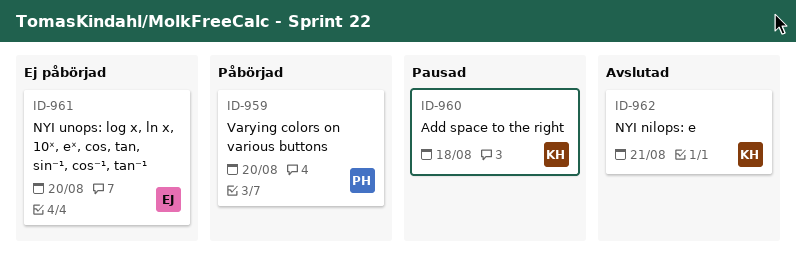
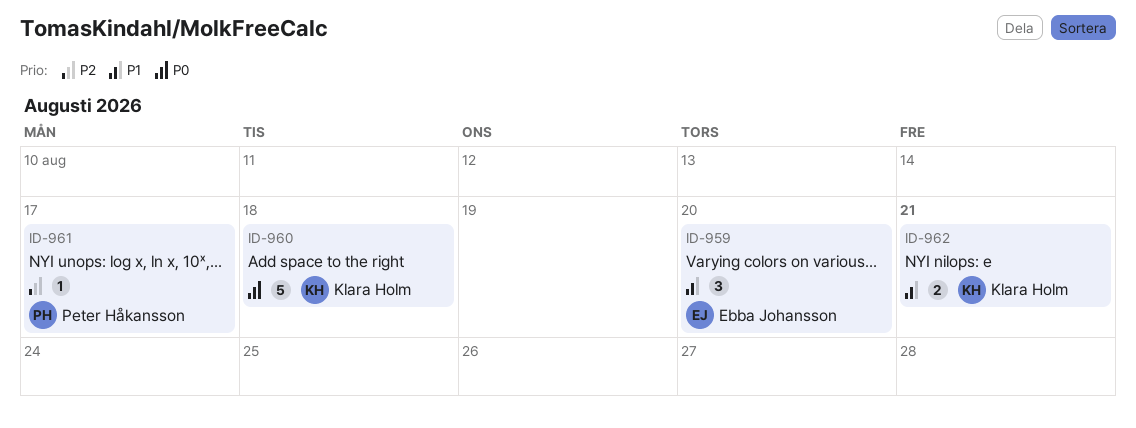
ID-959, owner: Peter Håkansson -> Ebba Johansson
ID-961, owner: Ebba Johansson -> Peter Håkansson
ID-961, due: Aug 20 -> Aug 17

